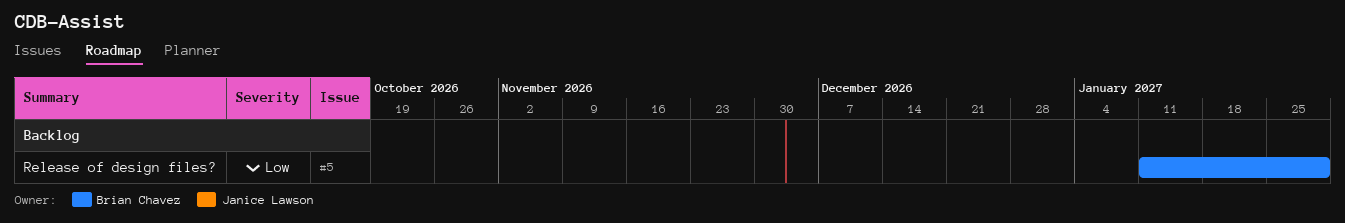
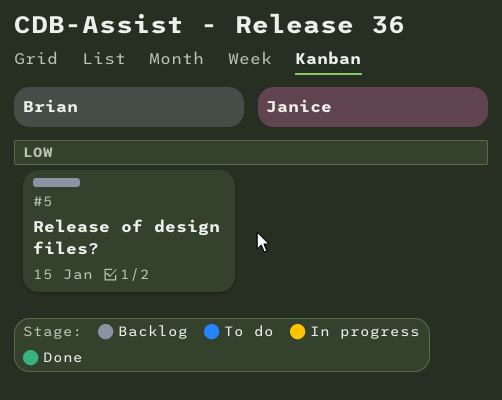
#5, due: Jan 29 -> Jan 15

